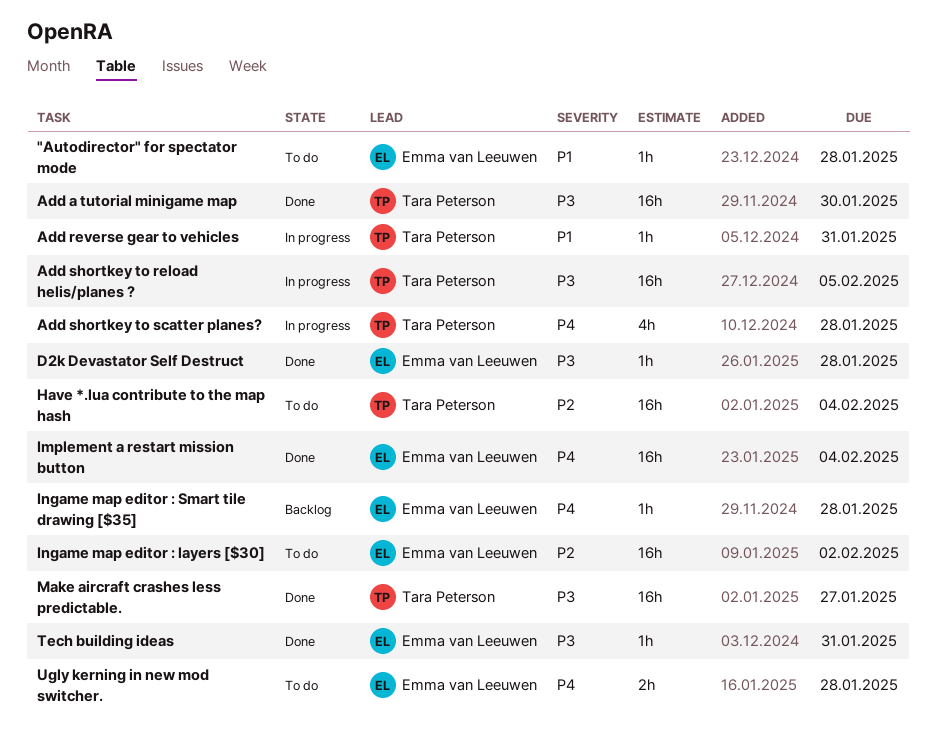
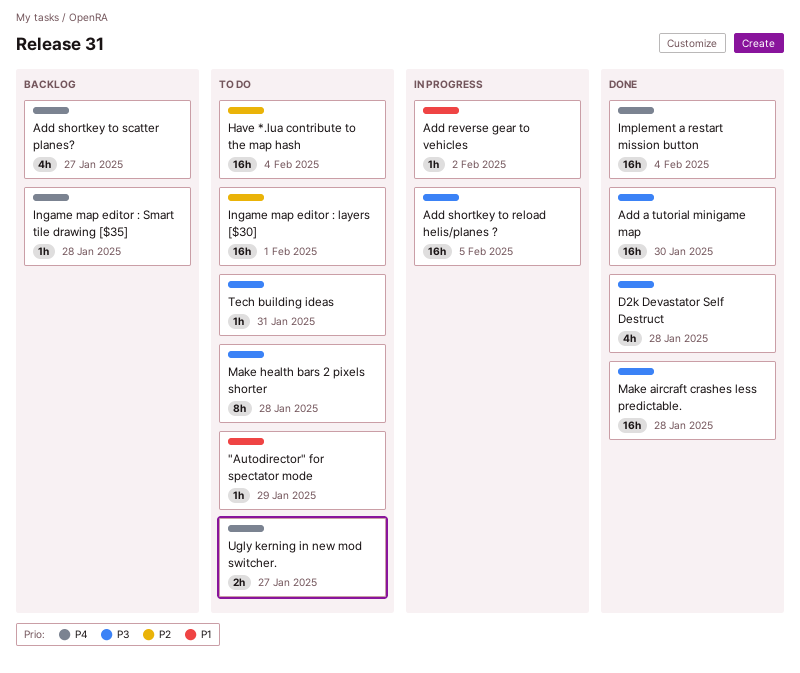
"Autodirector" for spectator mode, due: Jan 28 -> Jan 29
Add reverse gear to vehicles, due: Jan 31 -> Feb 2
Add shortkey to scatter planes?, status: In progress -> Backlog
Add shortkey to scatter planes?, due: Jan 28 -> Jan 27
D2k Devastator Self Destruct, estimate: 1h -> 4h
Ingame map editor : layers [$30], due: Feb 2 -> Feb 1
Make aircraft crashes less predictable., due: Jan 27 -> Jan 28
Make health bars 2 pixels shorter: none -> present
Tech building ideas, status: Done -> To do
Ugly kerning in new mod switcher., due: Jan 28 -> Jan 27

